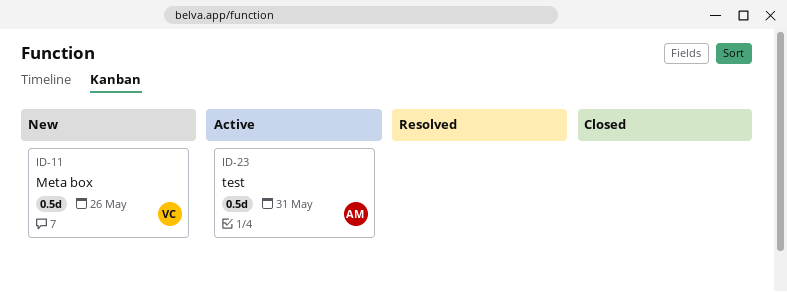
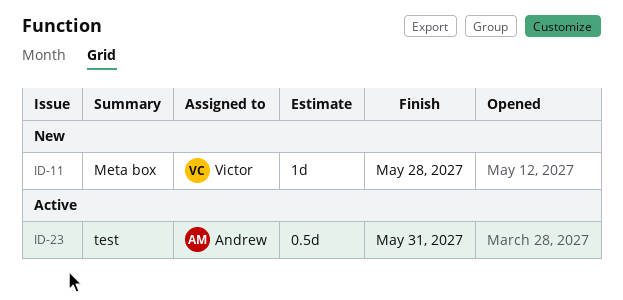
ID-11, estimate: 0.5d -> 1d
ID-11, due: May 26 -> May 28

